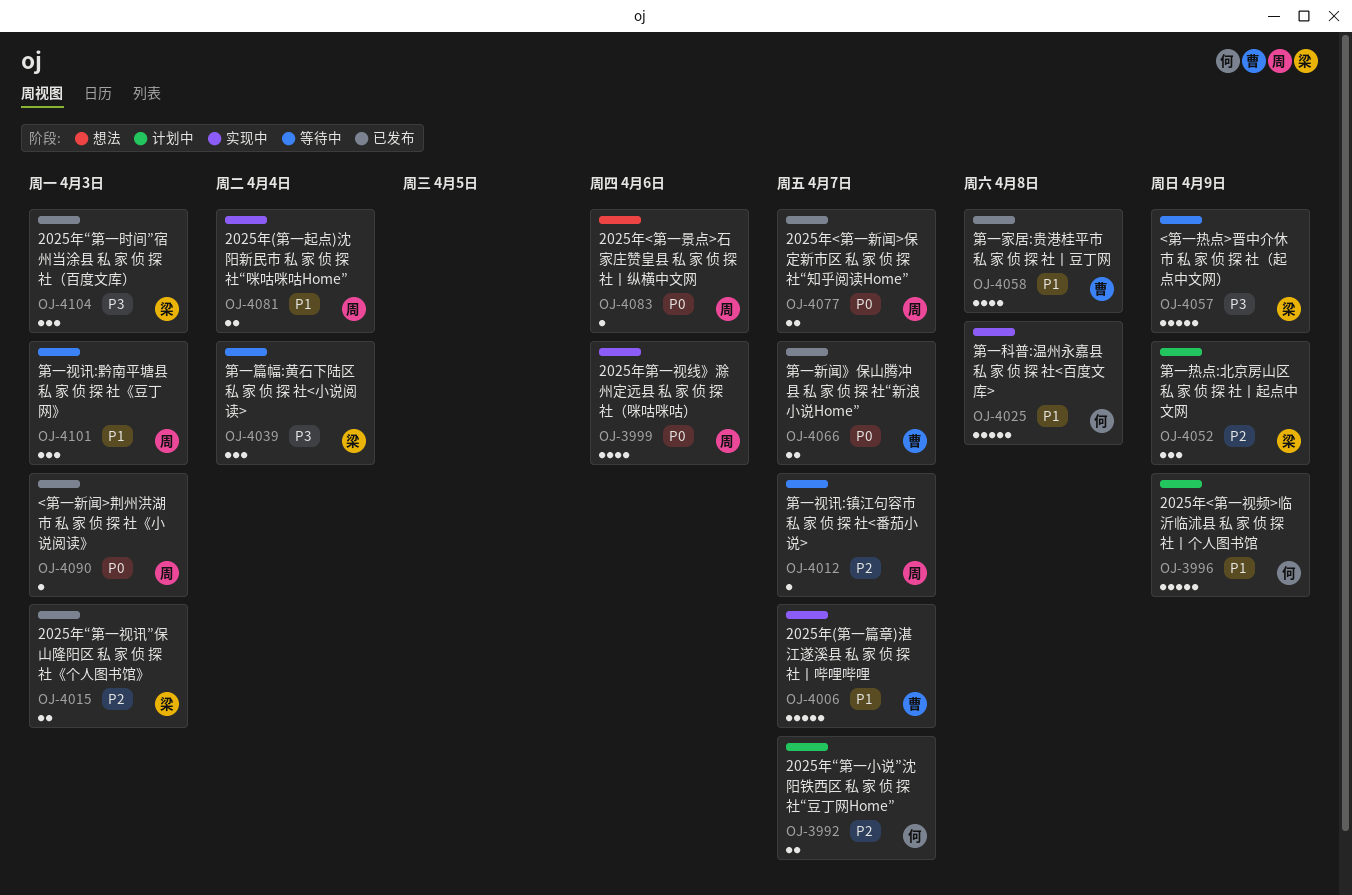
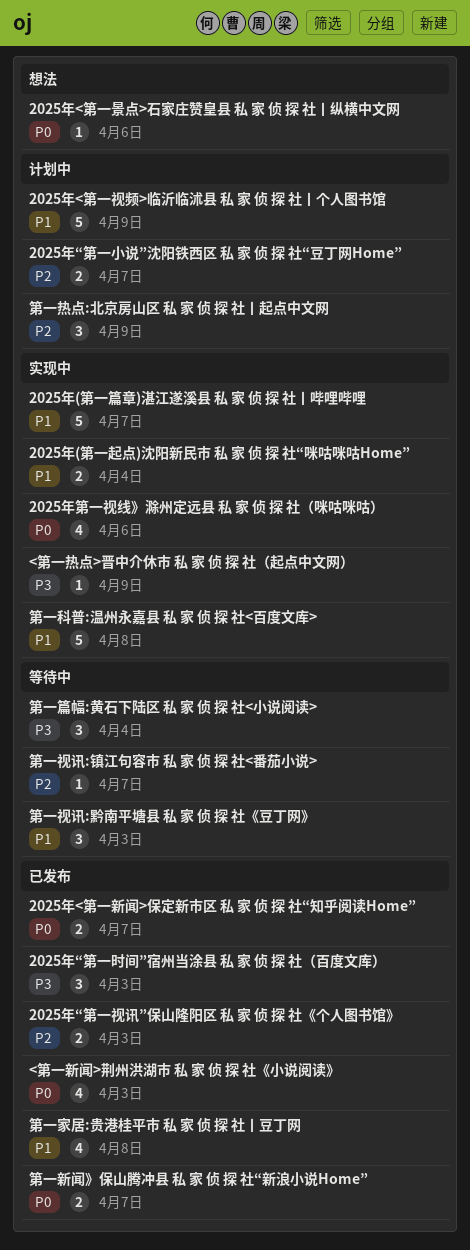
<第一新闻>荆州洪湖市 私 家 侦 探 社《小说阅读》, estimate: 1 -> 4
<第一热点>晋中介休市 私 家 侦 探 社（起点中文网）, status: 等待中 -> 实现中
<第一热点>晋中介休市 私 家 侦 探 社（起点中文网）, estimate: 5 -> 1

